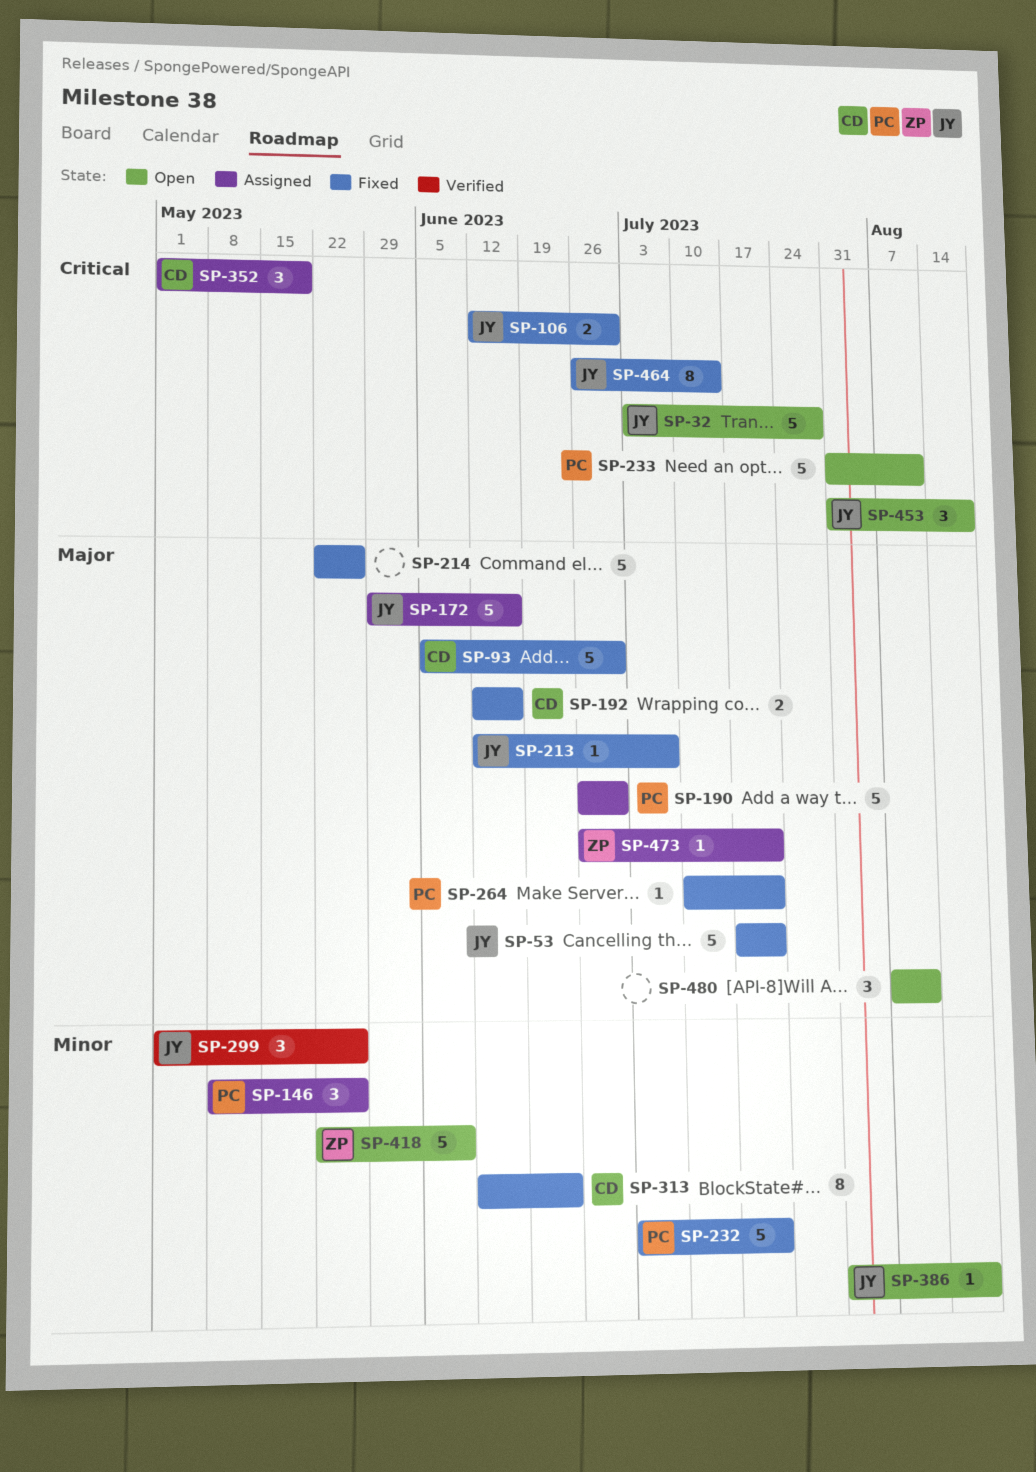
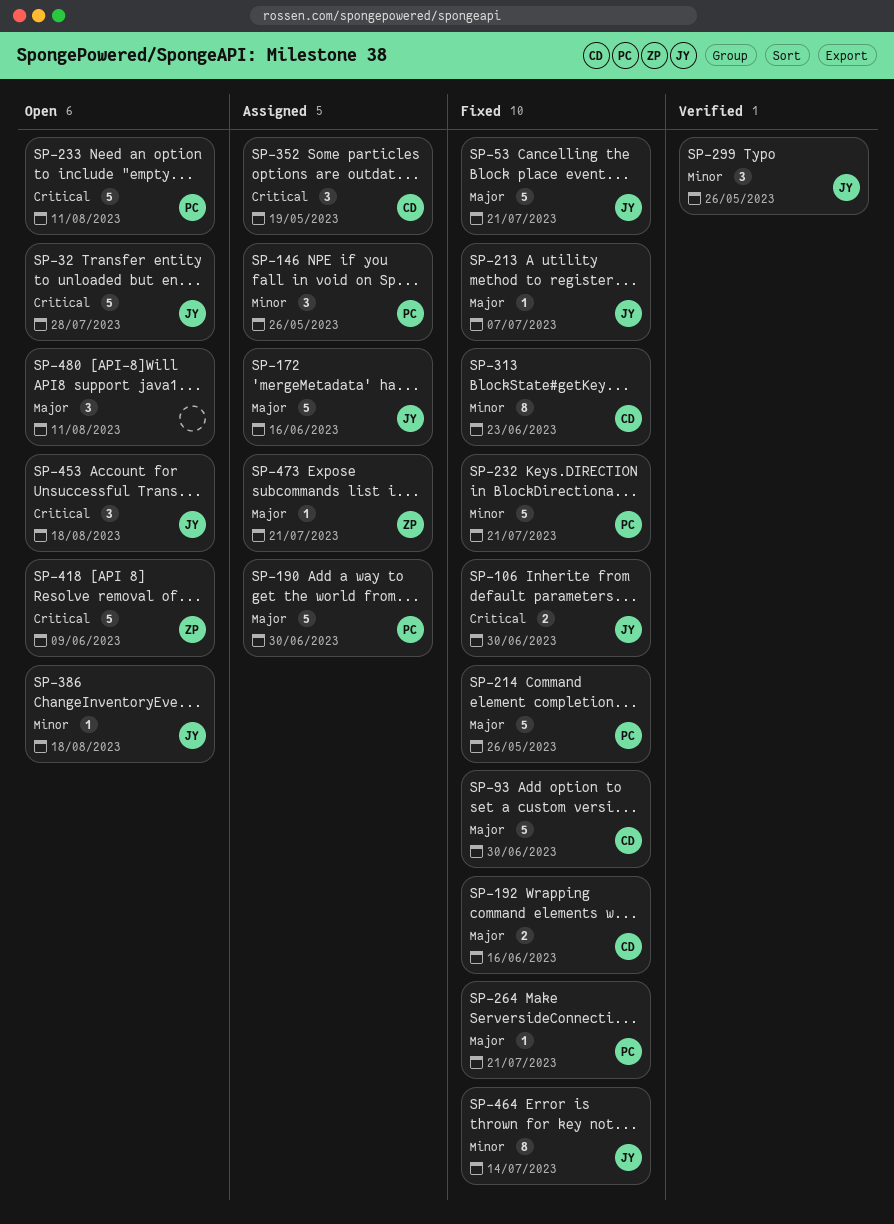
SP-214, owner: none -> PC
SP-418, priority: Minor -> Critical
SP-464, priority: Critical -> Minor

